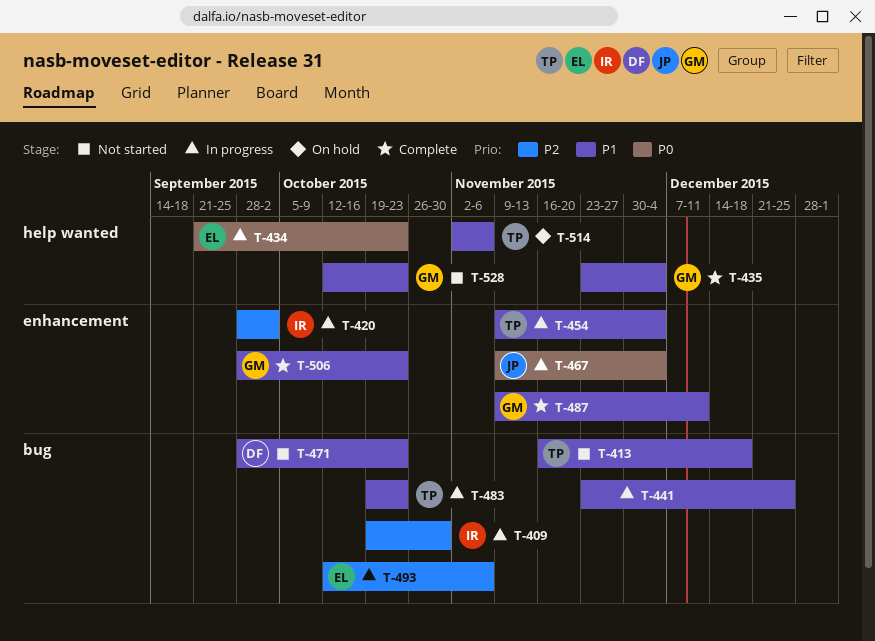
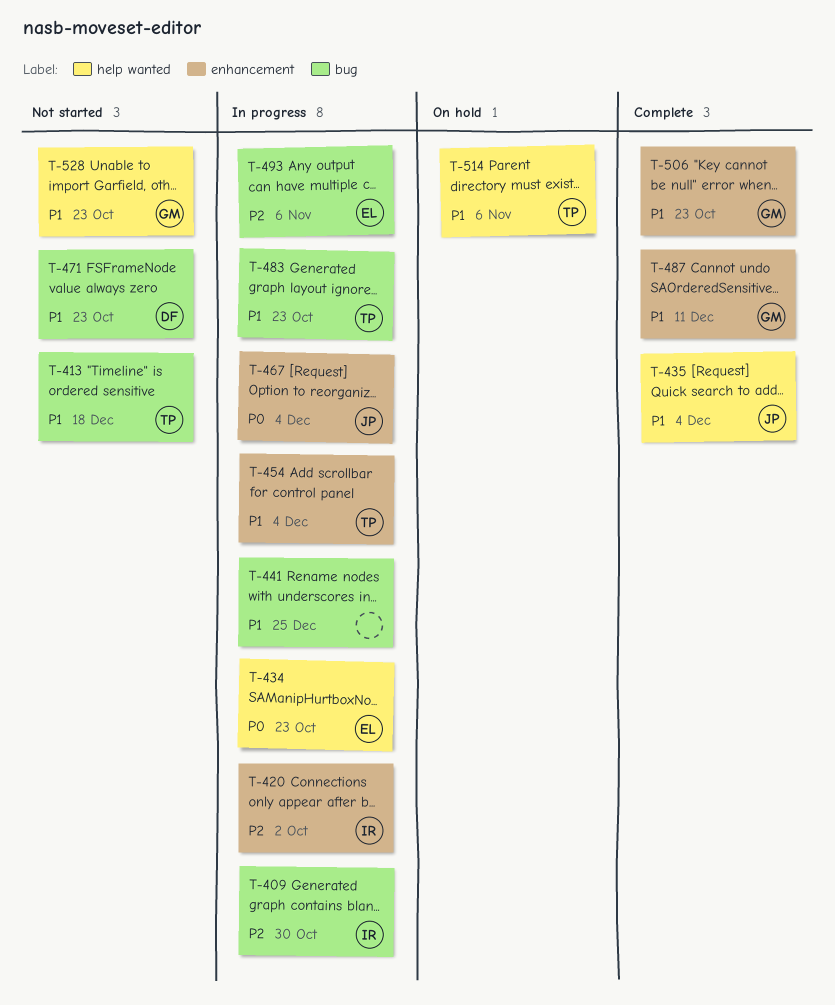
T-435, owner: GM -> JP

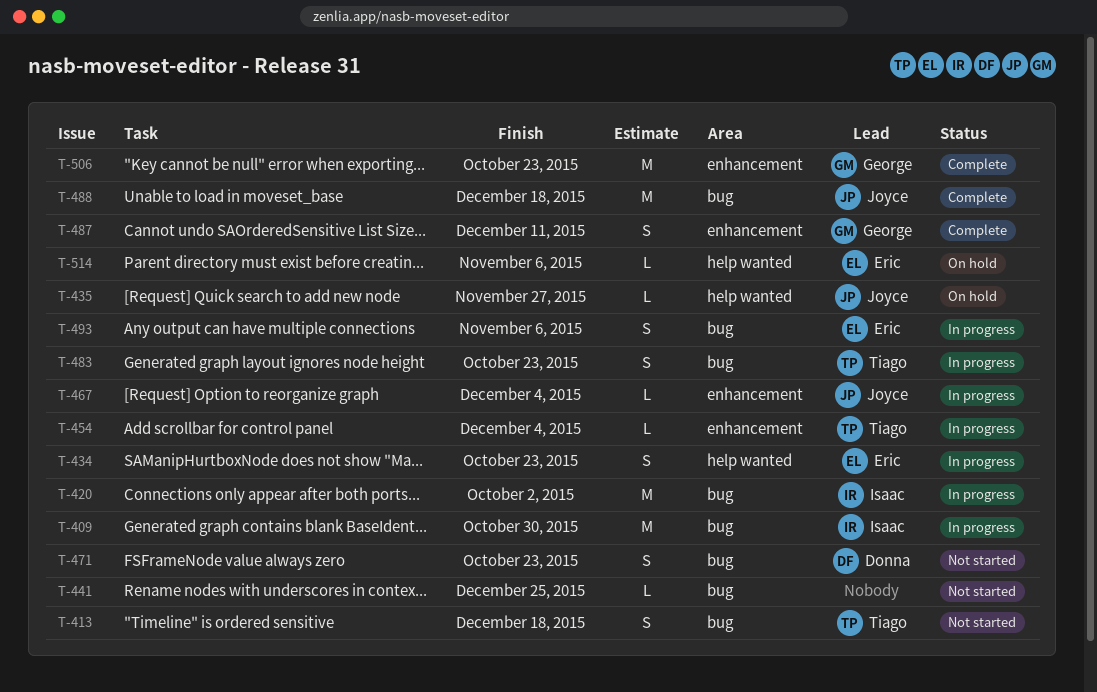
T-420, label: enhancement -> bug
T-435, status: Complete -> On hold
T-435, due: Dec 4 -> Nov 27
T-441, status: In progress -> Not started
T-488: none -> present
T-514, owner: Tiago -> Eric
T-528: present -> none

